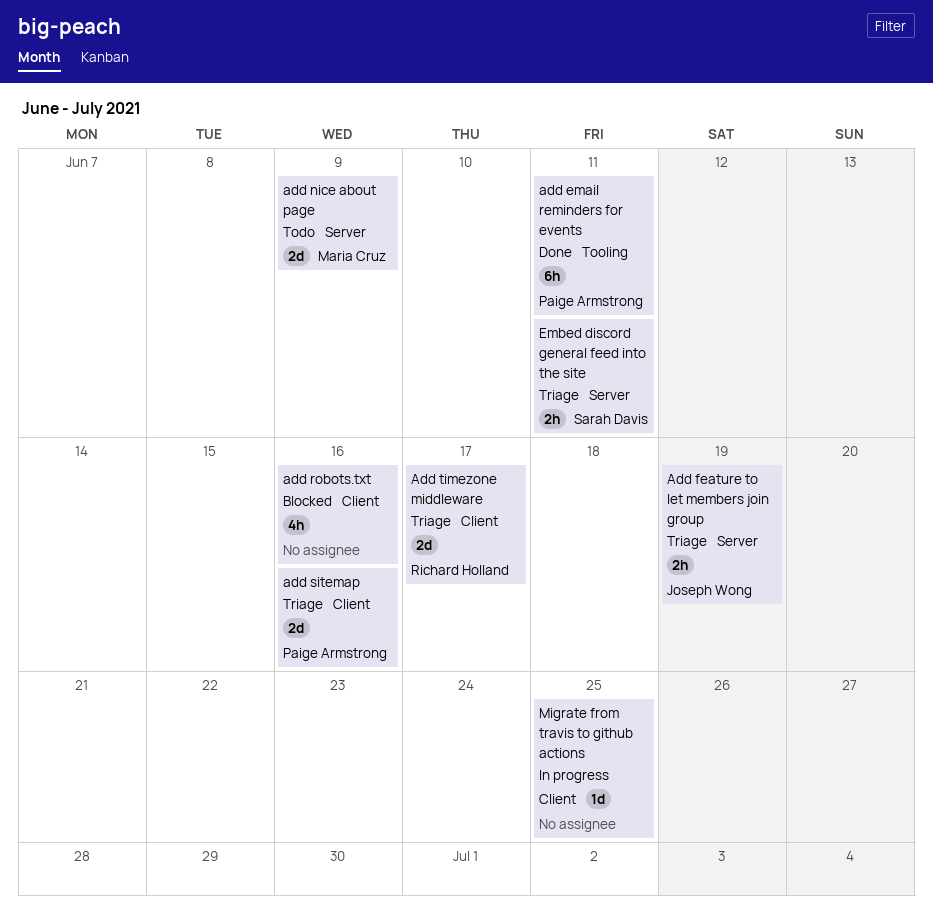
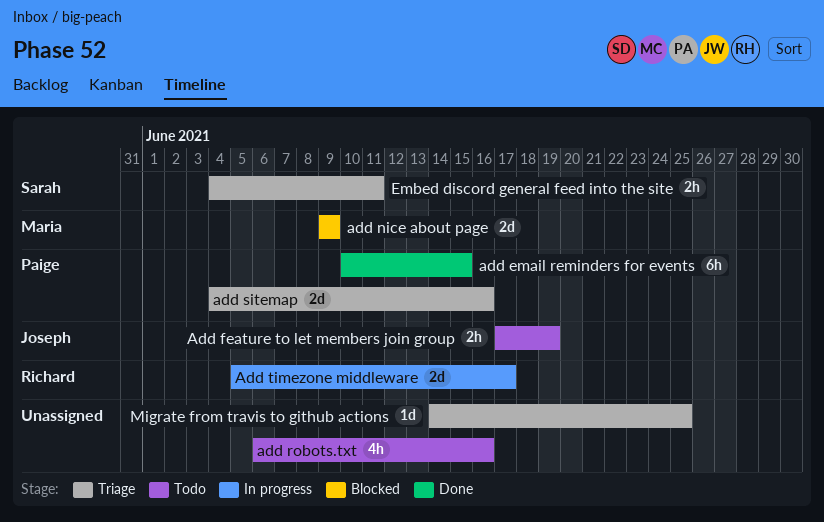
add email reminders for events, due: Jun 11 -> Jun 15
Add feature to let members join group, status: Triage -> Todo
add nice about page, status: Todo -> Blocked
add robots.txt, status: Blocked -> Todo
Add timezone middleware, status: Triage -> In progress
Migrate from travis to github actions, status: In progress -> Triage

